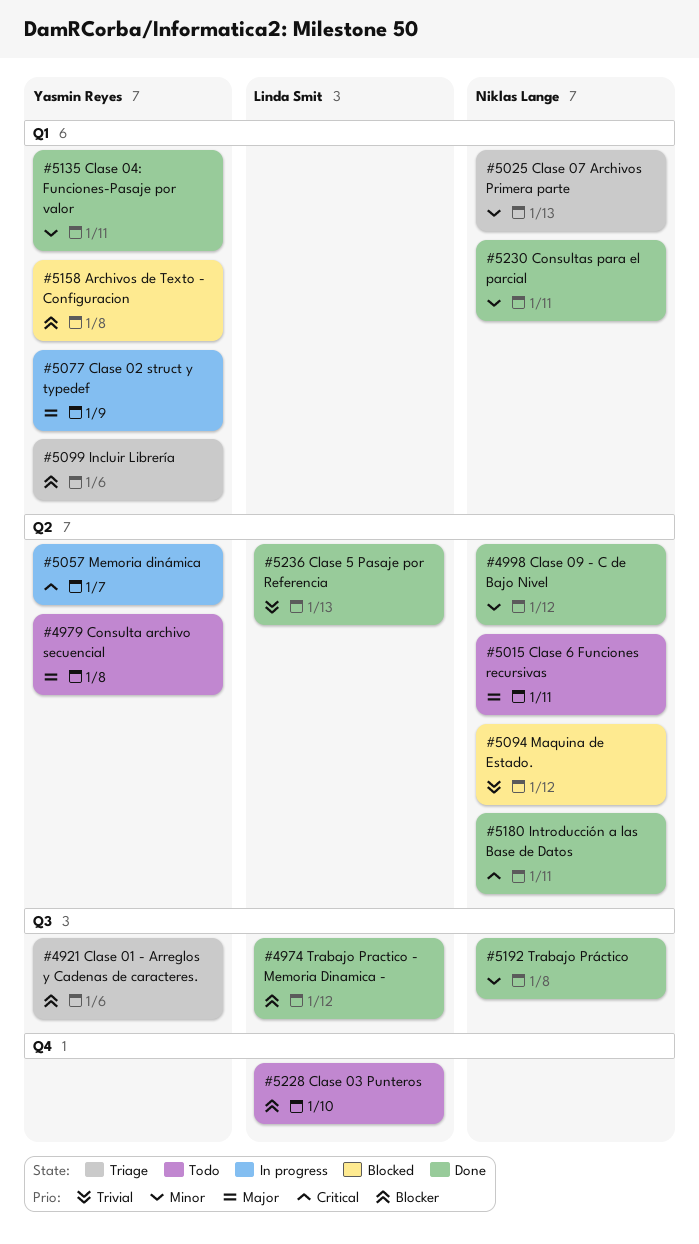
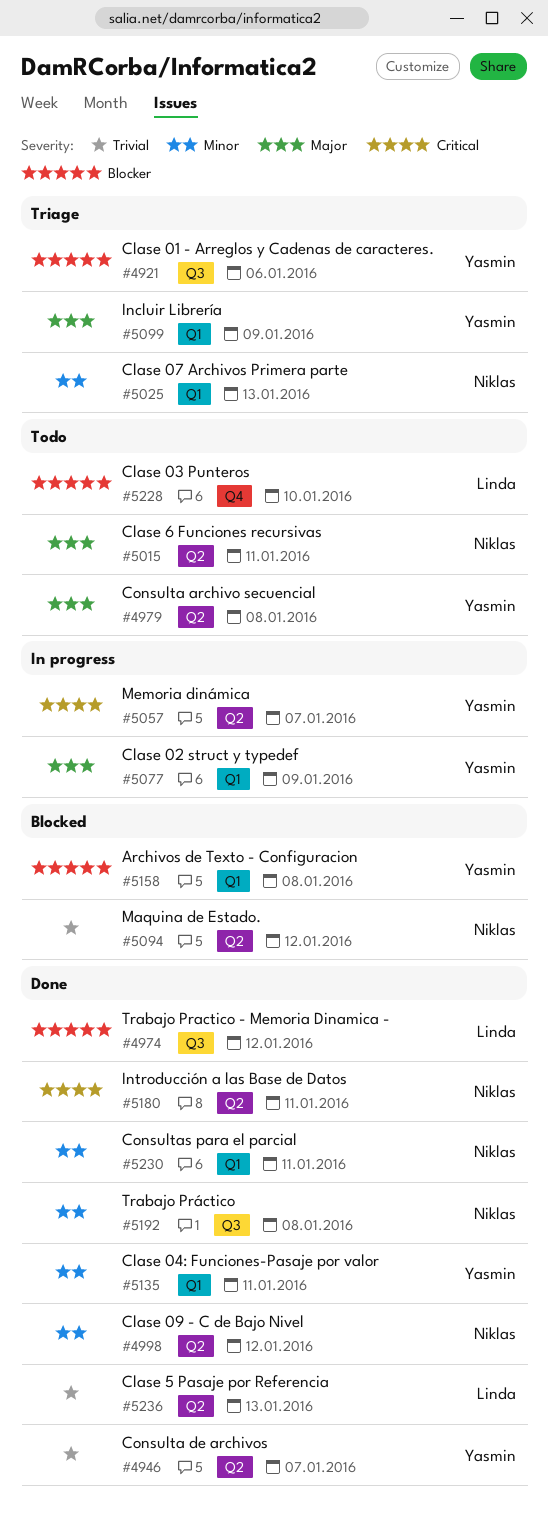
#4946: none -> present
#5099, priority: Blocker -> Major
#5099, due: Jan 6 -> Jan 9

